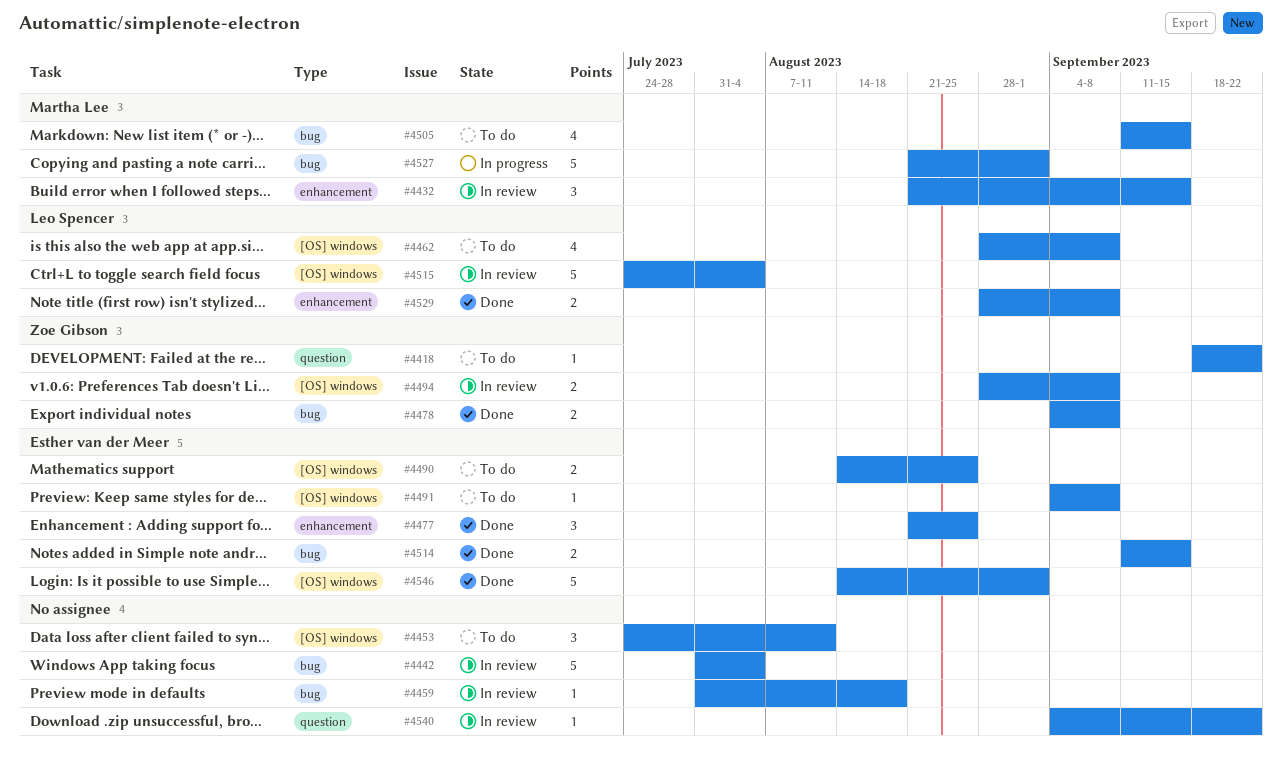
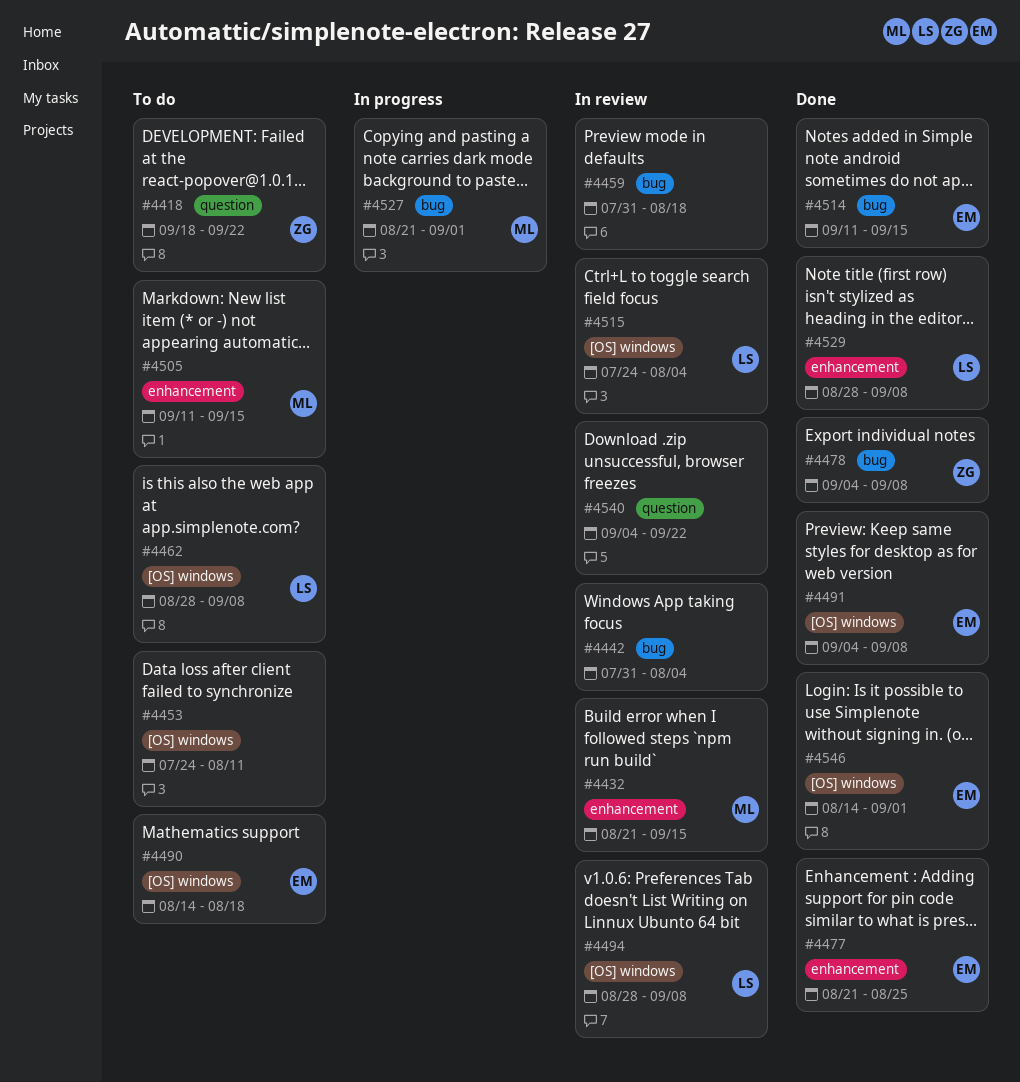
#4490, due: Aug 25 -> Aug 18
#4491, status: To do -> Done
#4494, owner: Zoe Gibson -> Leo Spencer
#4505, label: bug -> enhancement

